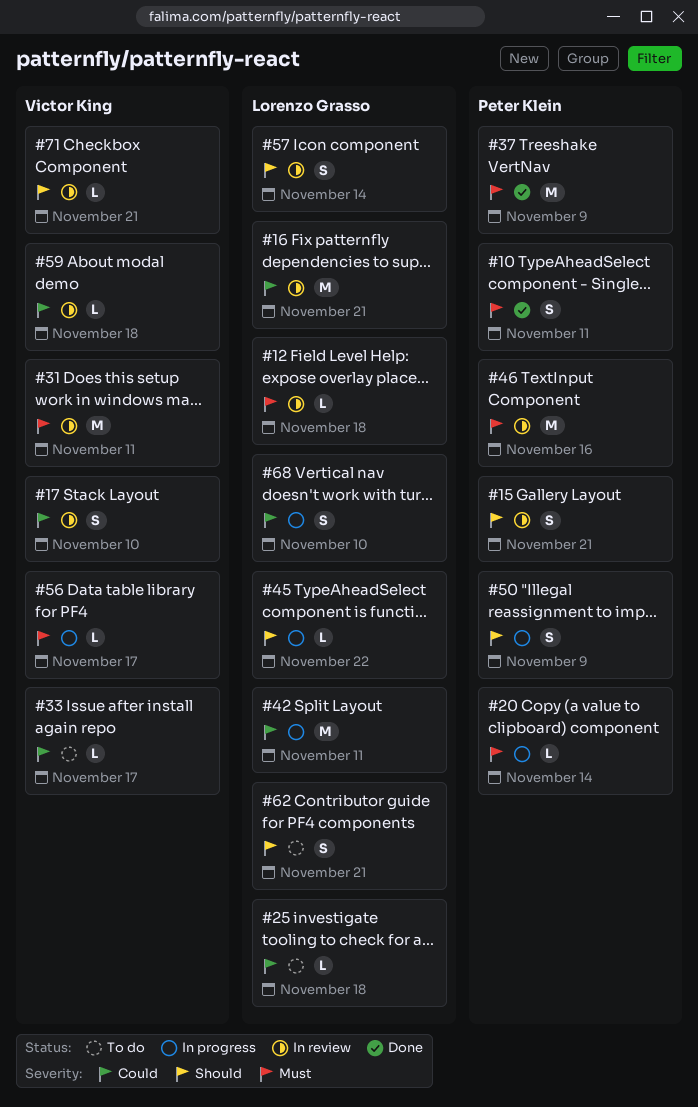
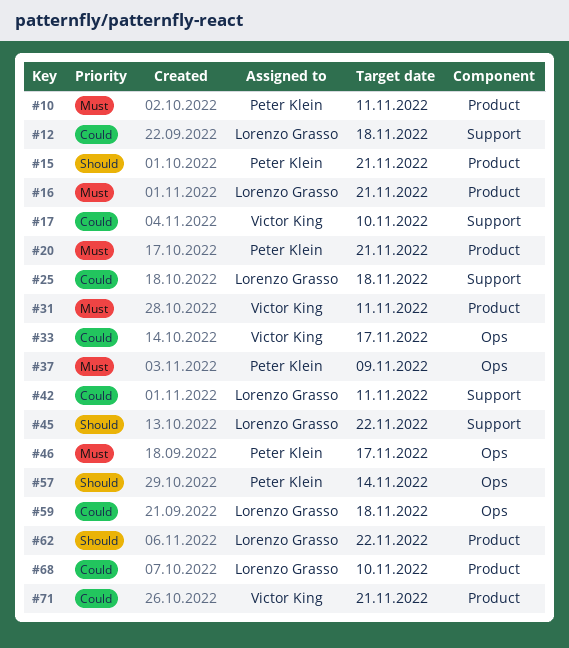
#12, priority: Must -> Could
#16, priority: Could -> Must
#20, due: Nov 14 -> Nov 21
#46, due: Nov 16 -> Nov 17
#50: present -> none
#56: present -> none
#57, owner: Lorenzo Grasso -> Peter Klein
#59, owner: Victor King -> Lorenzo Grasso
#62, due: Nov 21 -> Nov 22
#71, priority: Should -> Could

